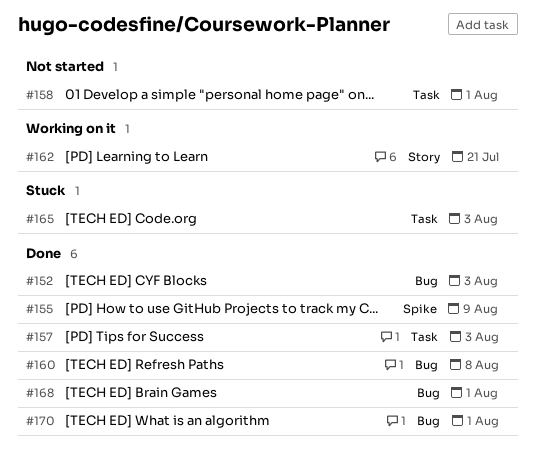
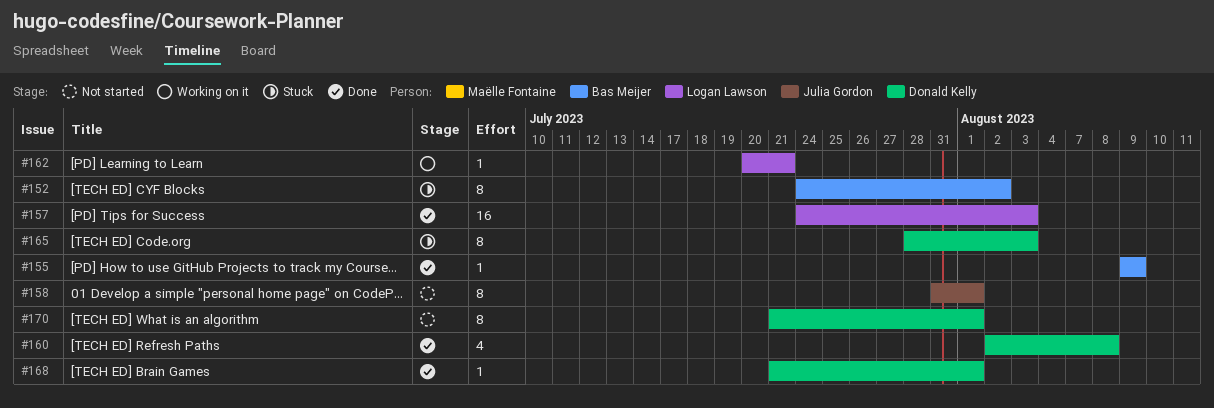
#152, status: Done -> Stuck
#152, due: Aug 3 -> Aug 2
#170, status: Done -> Not started

